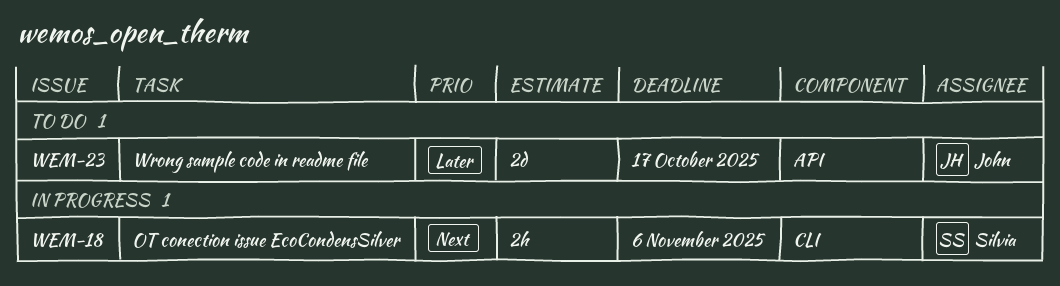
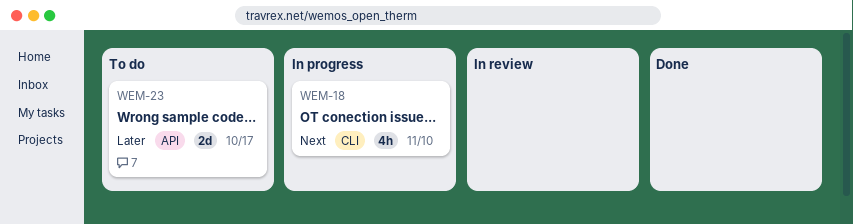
WEM-18, estimate: 2h -> 4h
WEM-18, due: Nov 6 -> Nov 10

